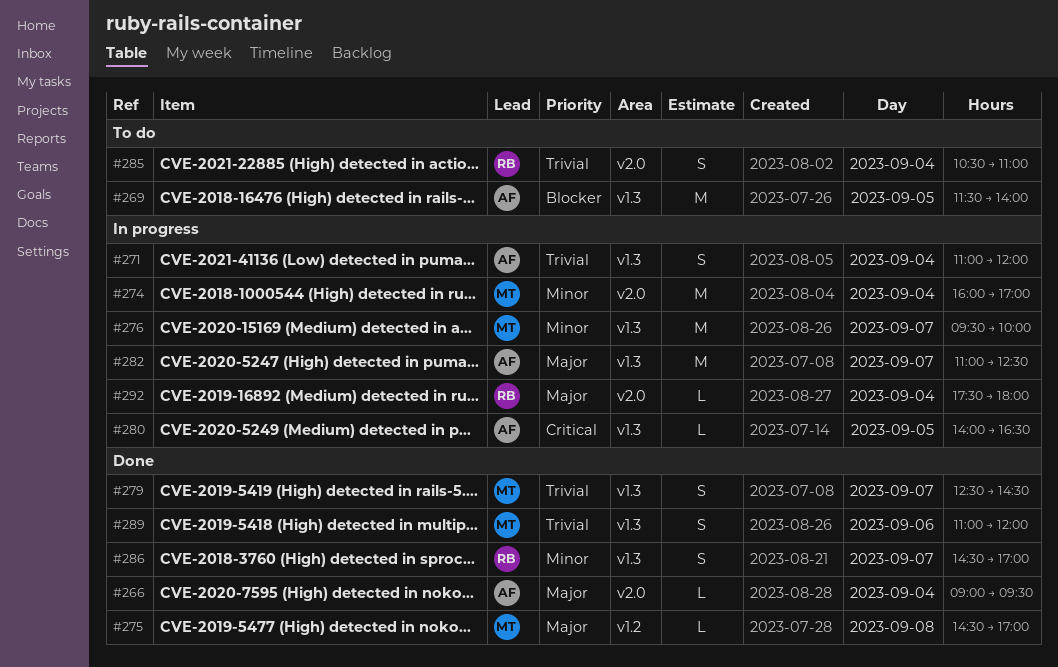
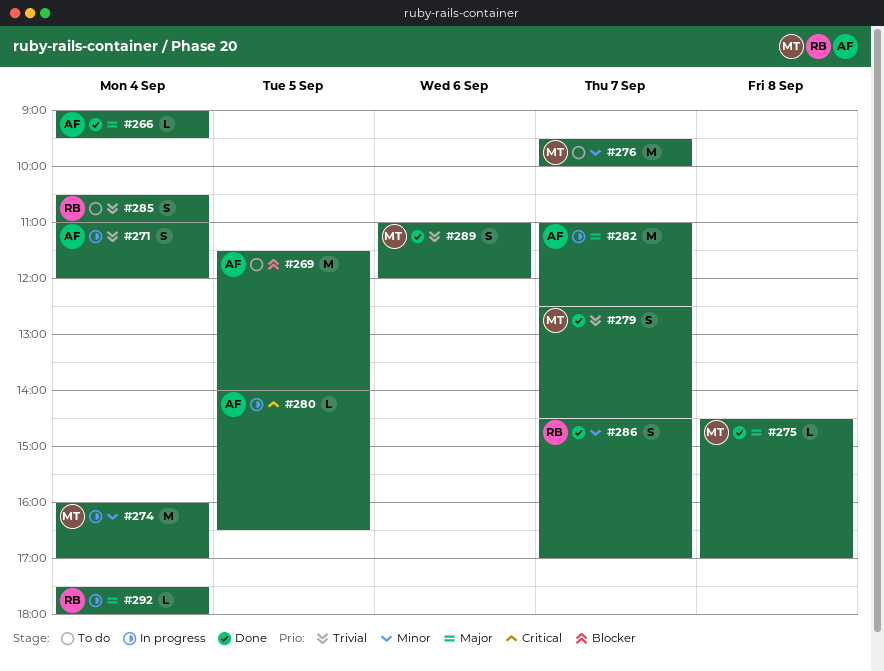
#276, status: In progress -> To do

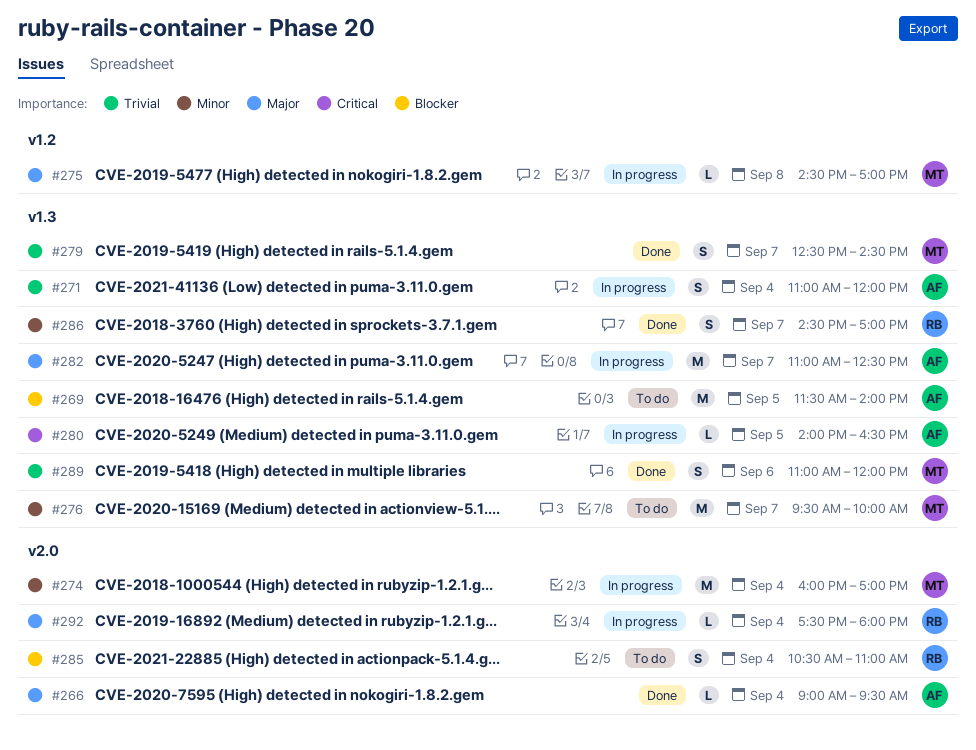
#275, status: Done -> In progress
#285, priority: Trivial -> Blocker

